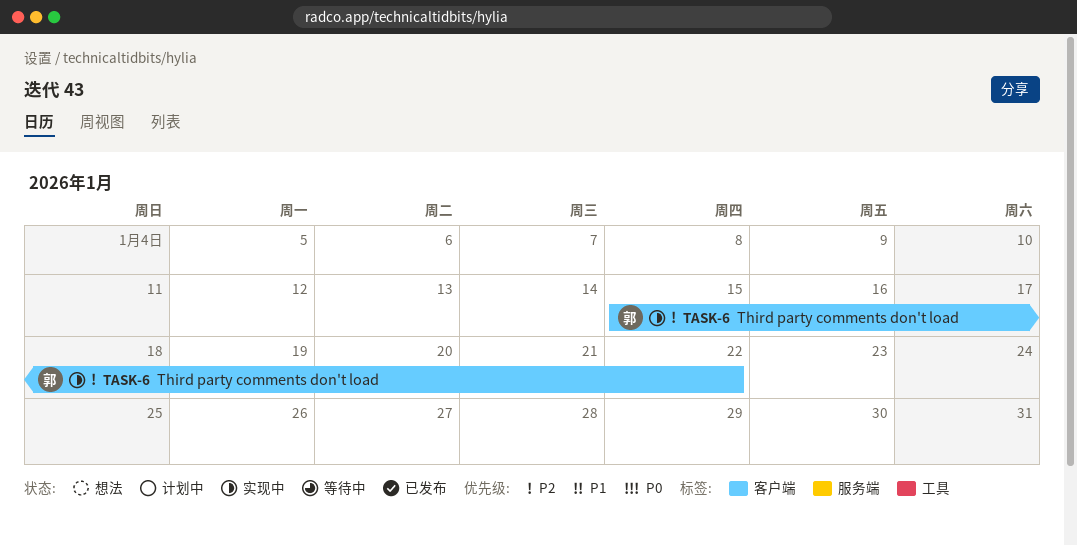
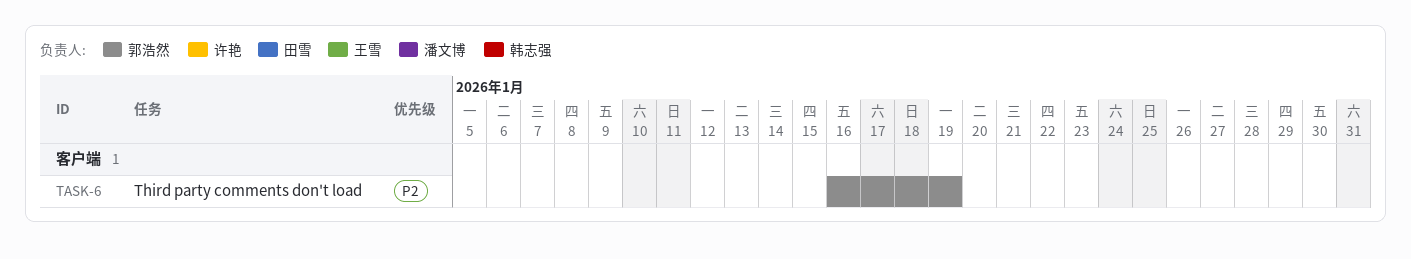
TASK-6, start: Jan 15 -> Jan 16
TASK-6, due: Jan 22 -> Jan 19

